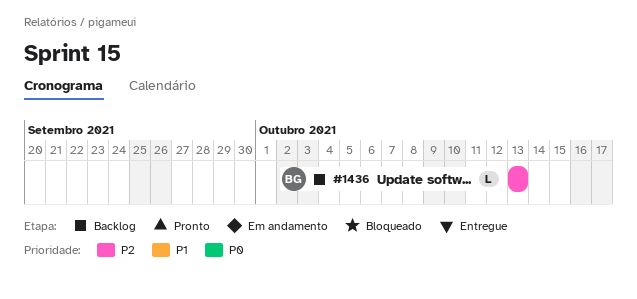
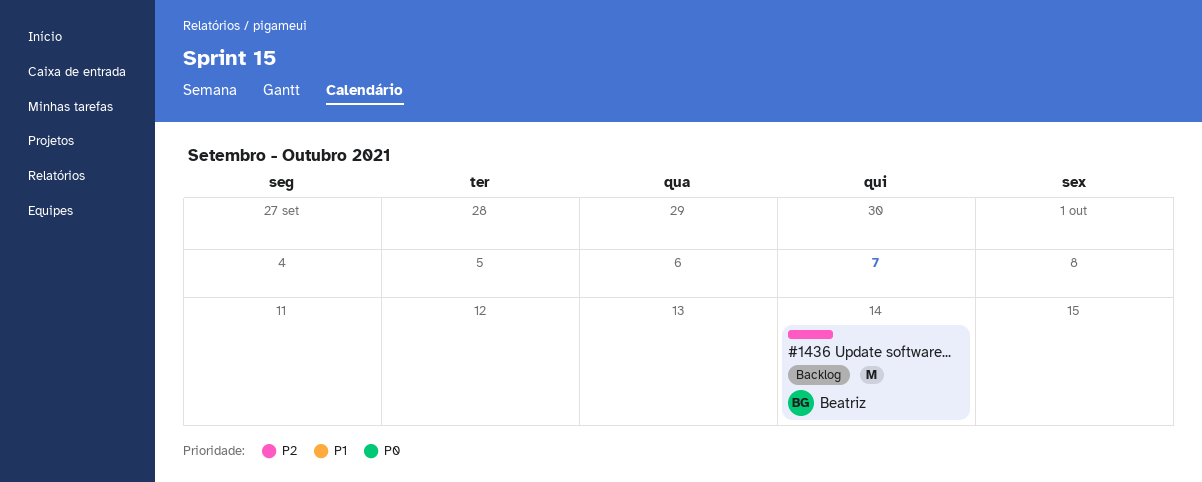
#1436, estimate: L -> M
#1436, due: Oct 13 -> Oct 14

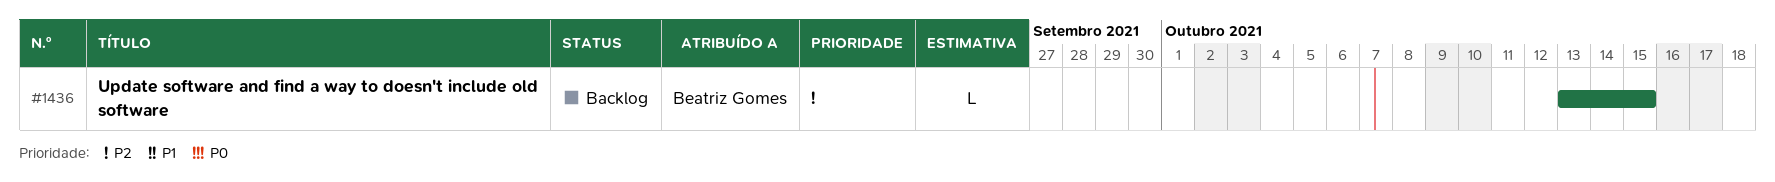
#1436, estimate: M -> L
#1436, due: Oct 14 -> Oct 15

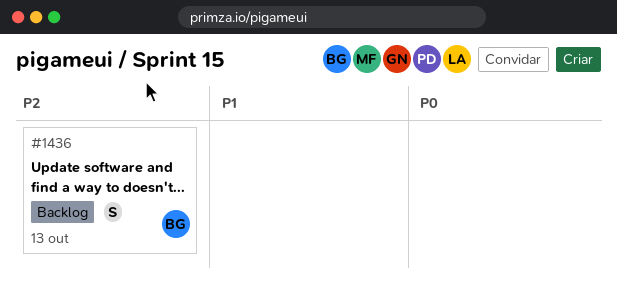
#1436, estimate: L -> S
#1436, due: Oct 15 -> Oct 13

